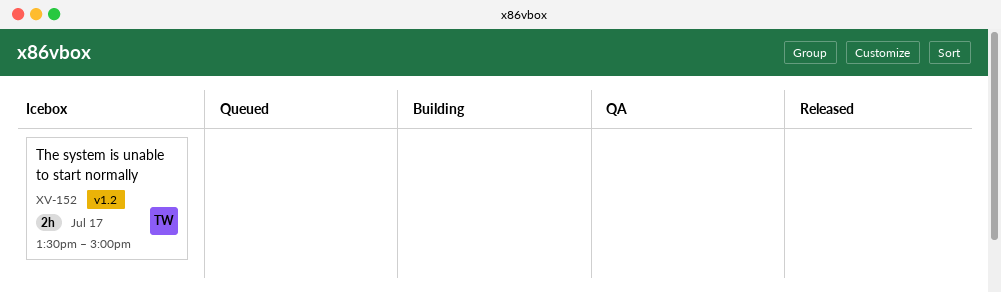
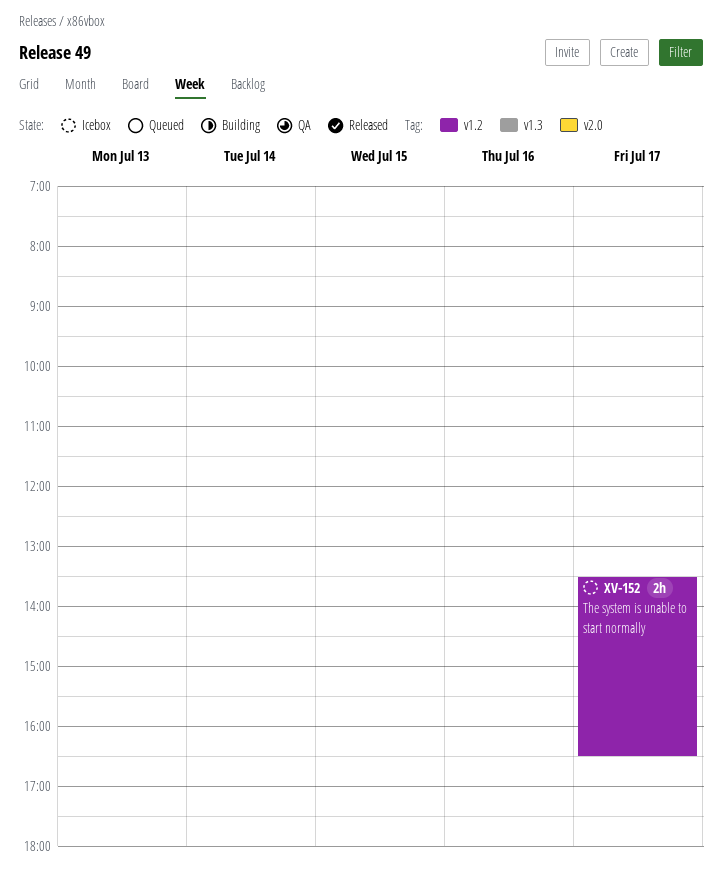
XV-152, ends: 15:00 -> 16:30

